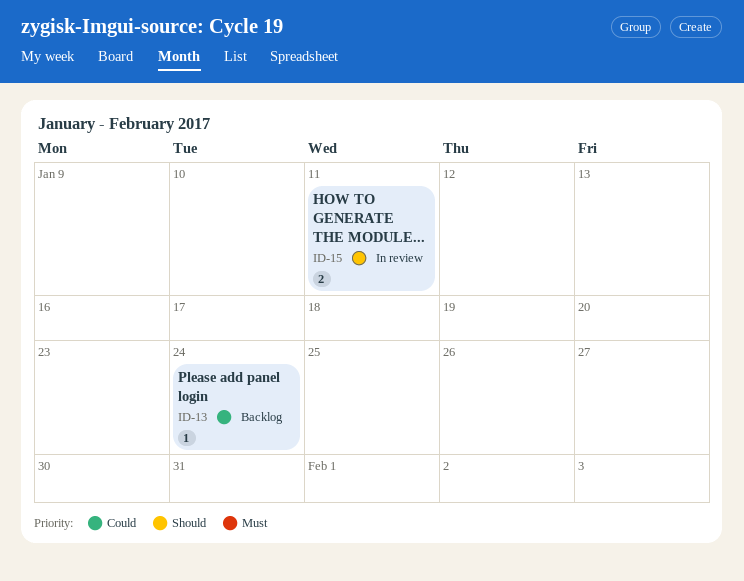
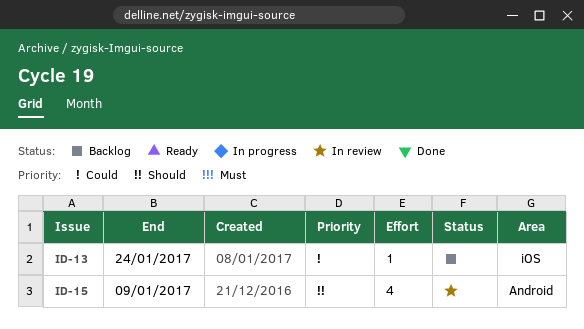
ID-15, estimate: 2 -> 4
ID-15, due: Jan 11 -> Jan 9

